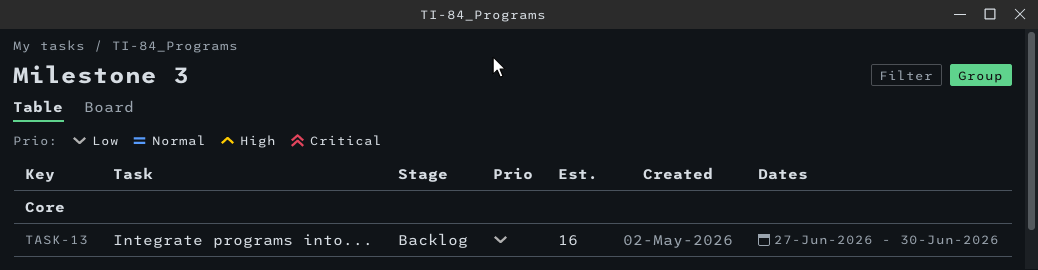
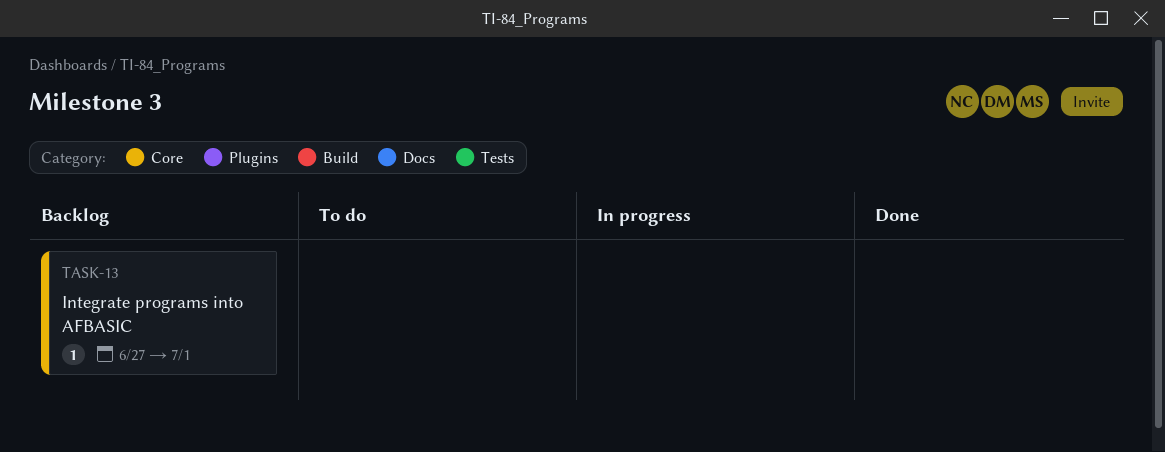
TASK-13, estimate: 16 -> 1
TASK-13, due: Jun 30 -> Jul 1

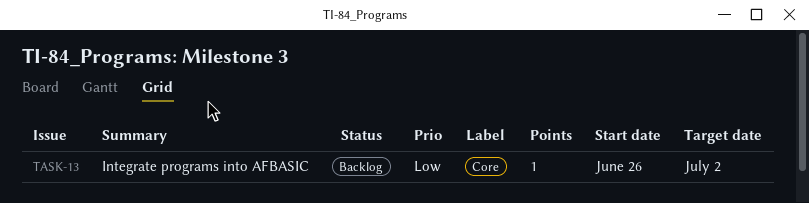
TASK-13, start: Jun 27 -> Jun 26
TASK-13, due: Jul 1 -> Jul 2

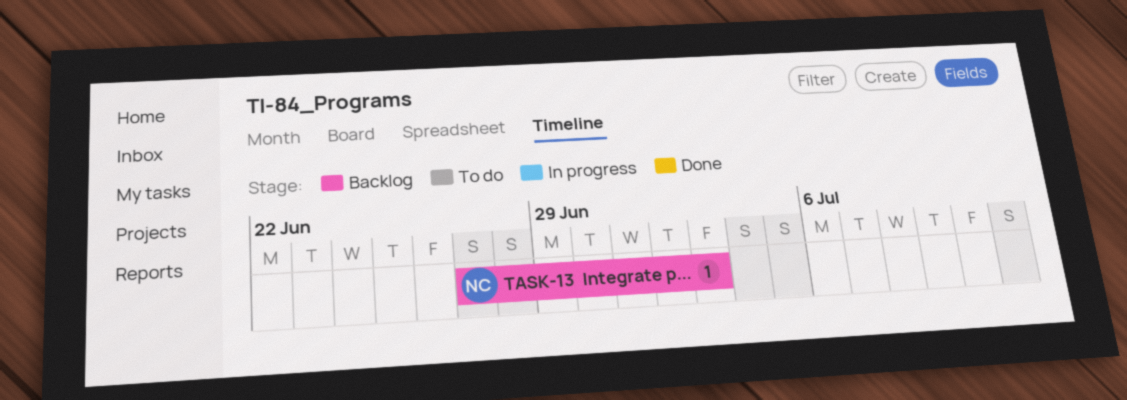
TASK-13, start: Jun 26 -> Jun 27
TASK-13, due: Jul 2 -> Jul 3

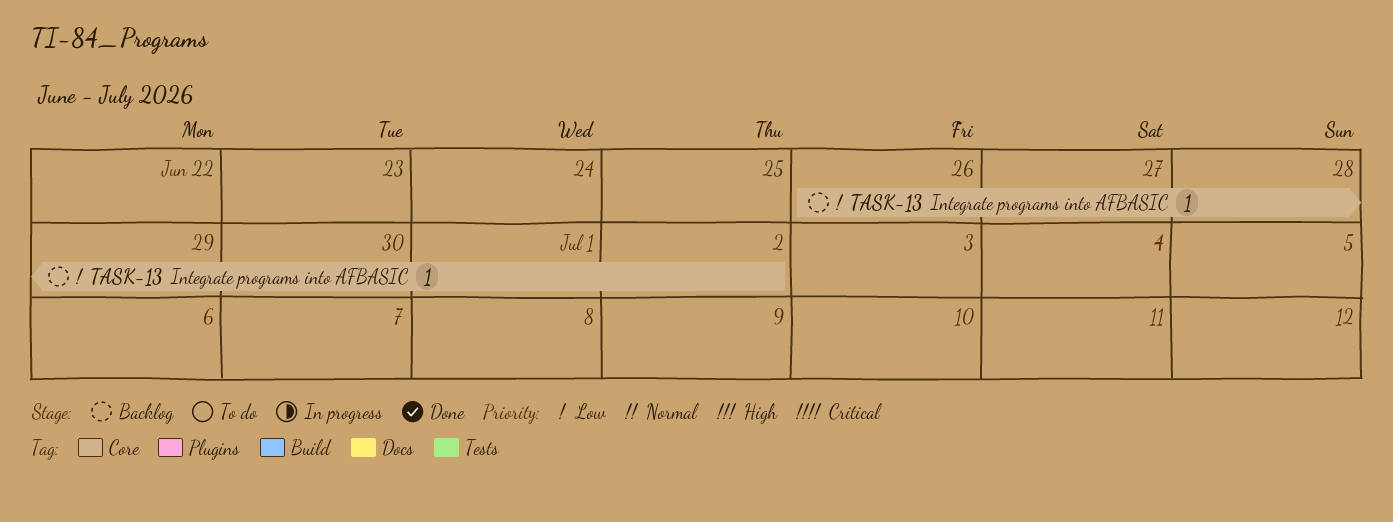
TASK-13, start: Jun 27 -> Jun 26
TASK-13, due: Jul 3 -> Jul 2

